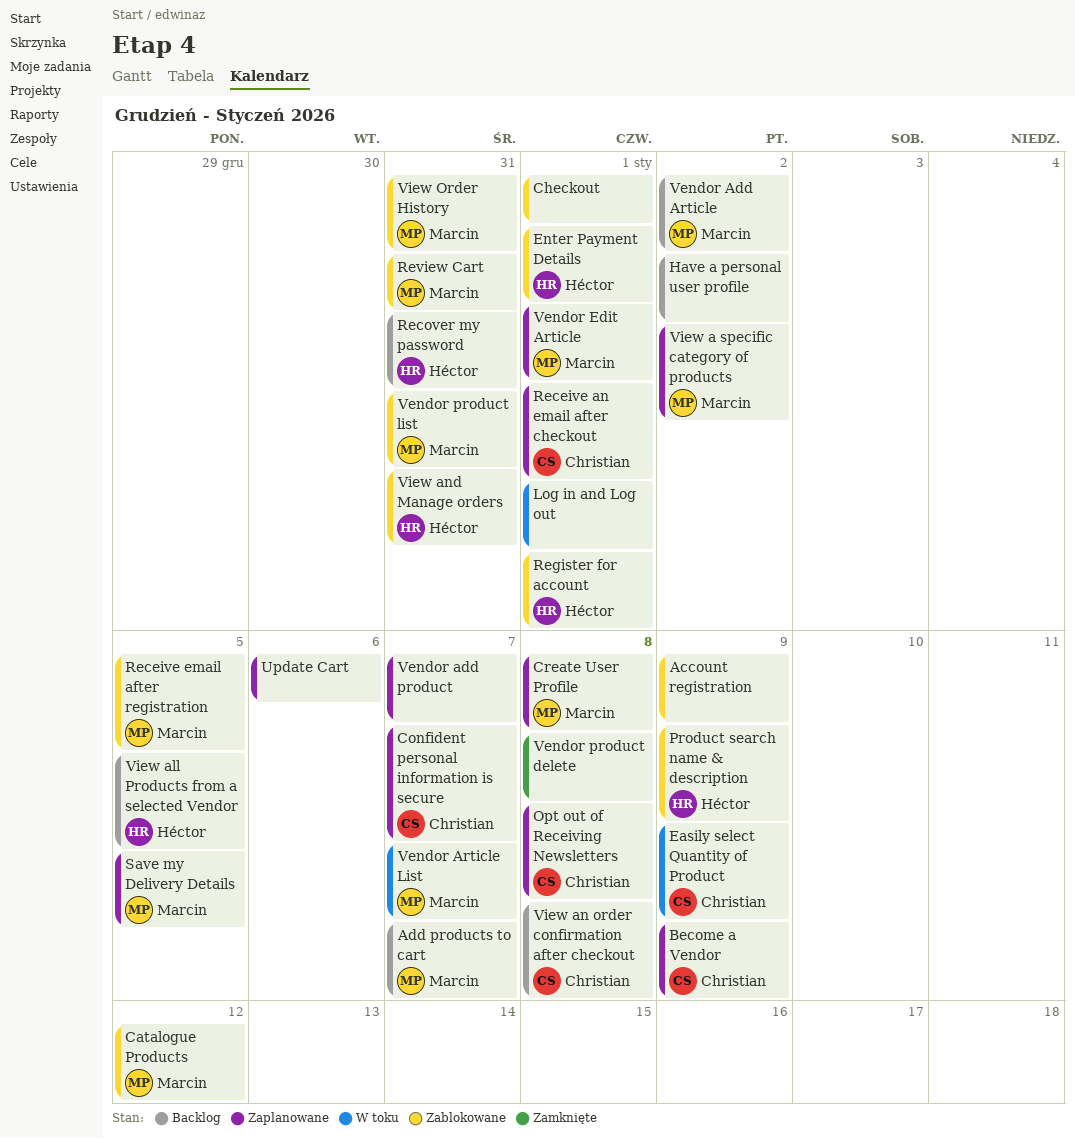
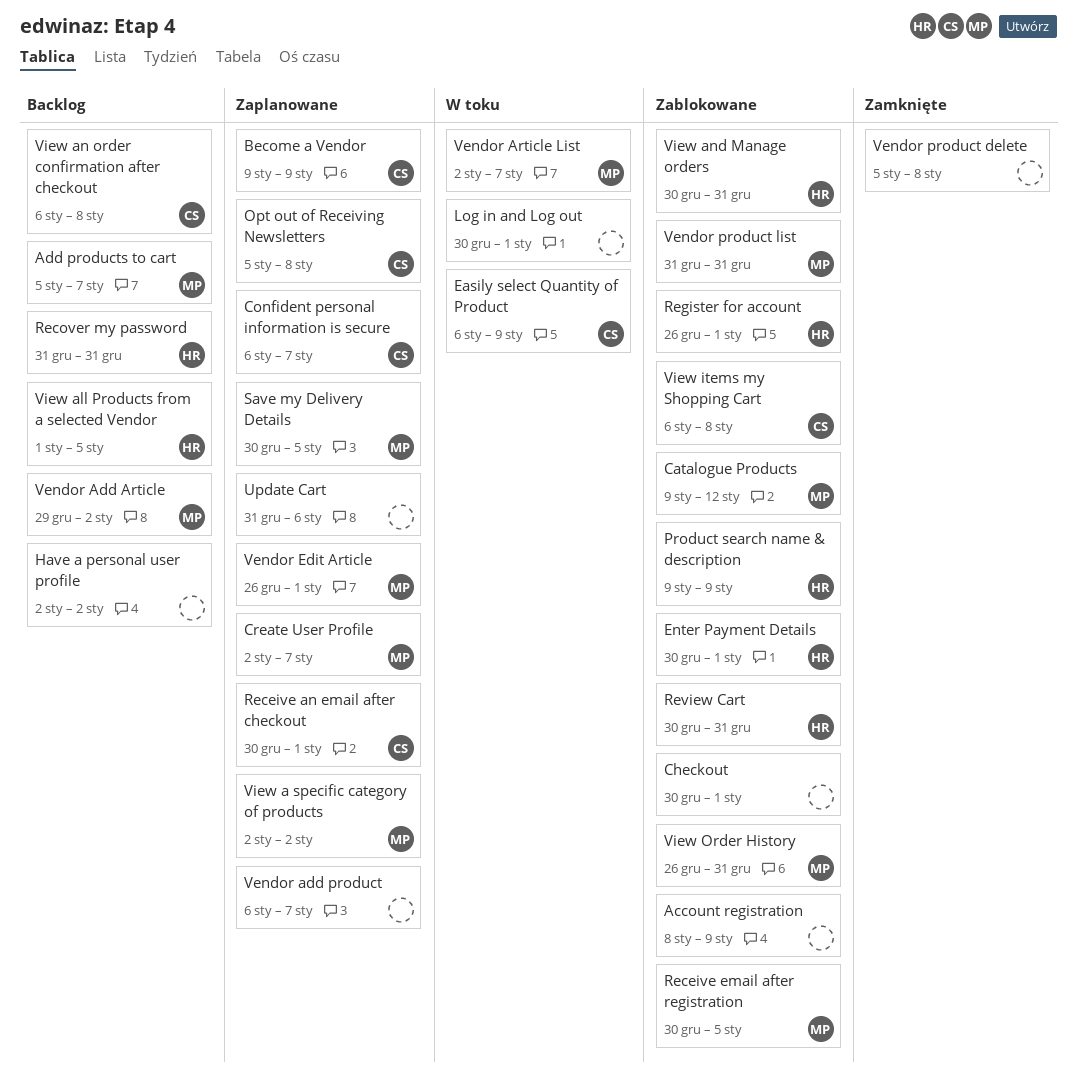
Create User Profile, due: Jan 8 -> Jan 7
Review Cart, owner: Marcin -> Héctor
View items my Shopping Cart: none -> present

